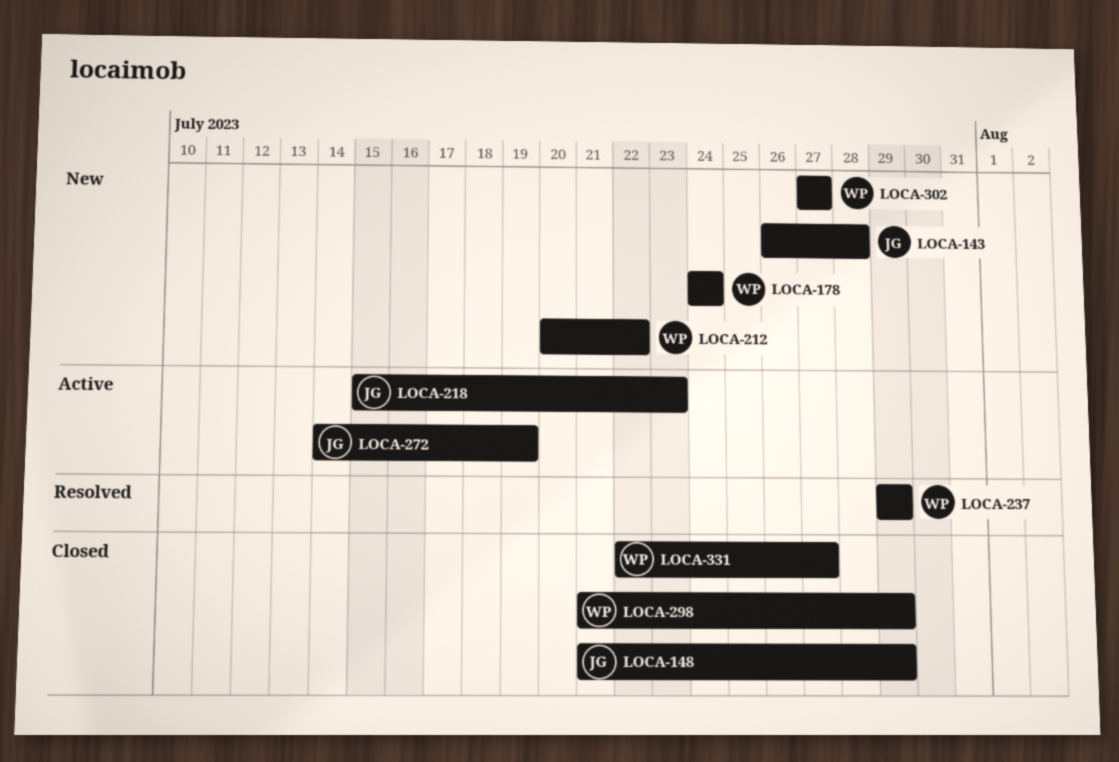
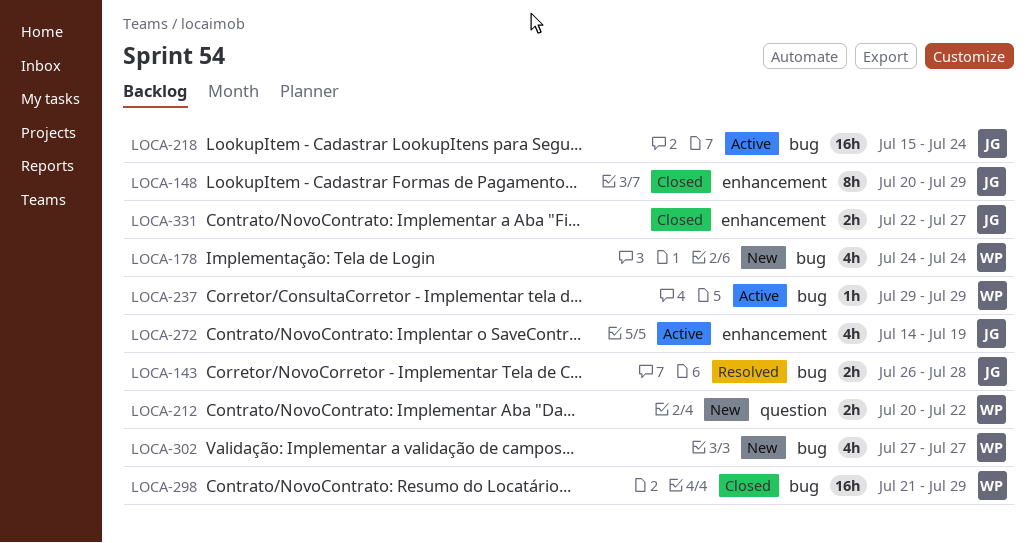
LOCA-143, status: New -> Resolved
LOCA-148, start: Jul 21 -> Jul 20
LOCA-218, due: Jul 23 -> Jul 24
LOCA-237, status: Resolved -> Active
LOCA-331, owner: WP -> JG

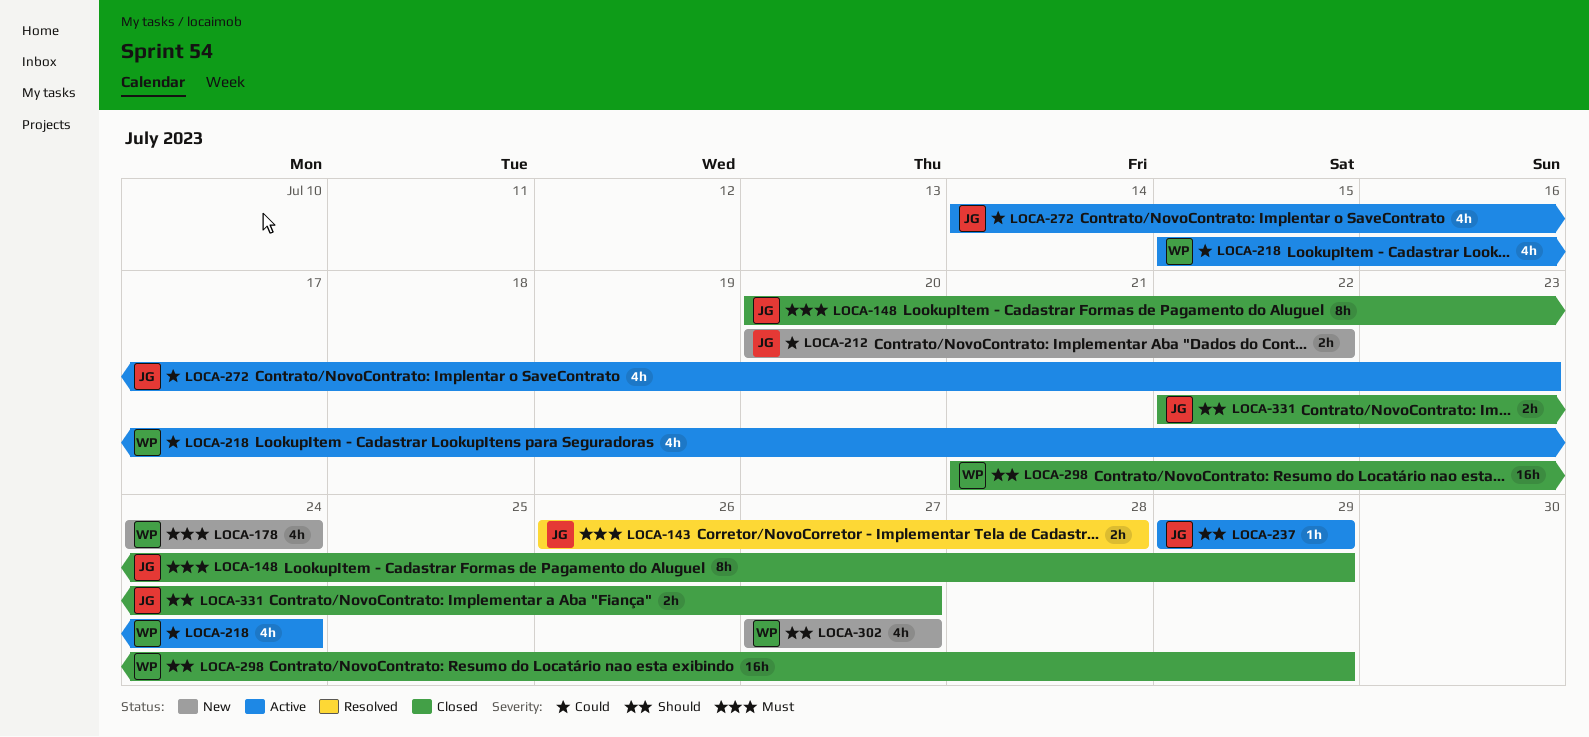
LOCA-212, owner: WP -> JG
LOCA-218, owner: JG -> WP
LOCA-218, estimate: 16h -> 4h
LOCA-237, owner: WP -> JG
LOCA-272, due: Jul 19 -> Jul 23

